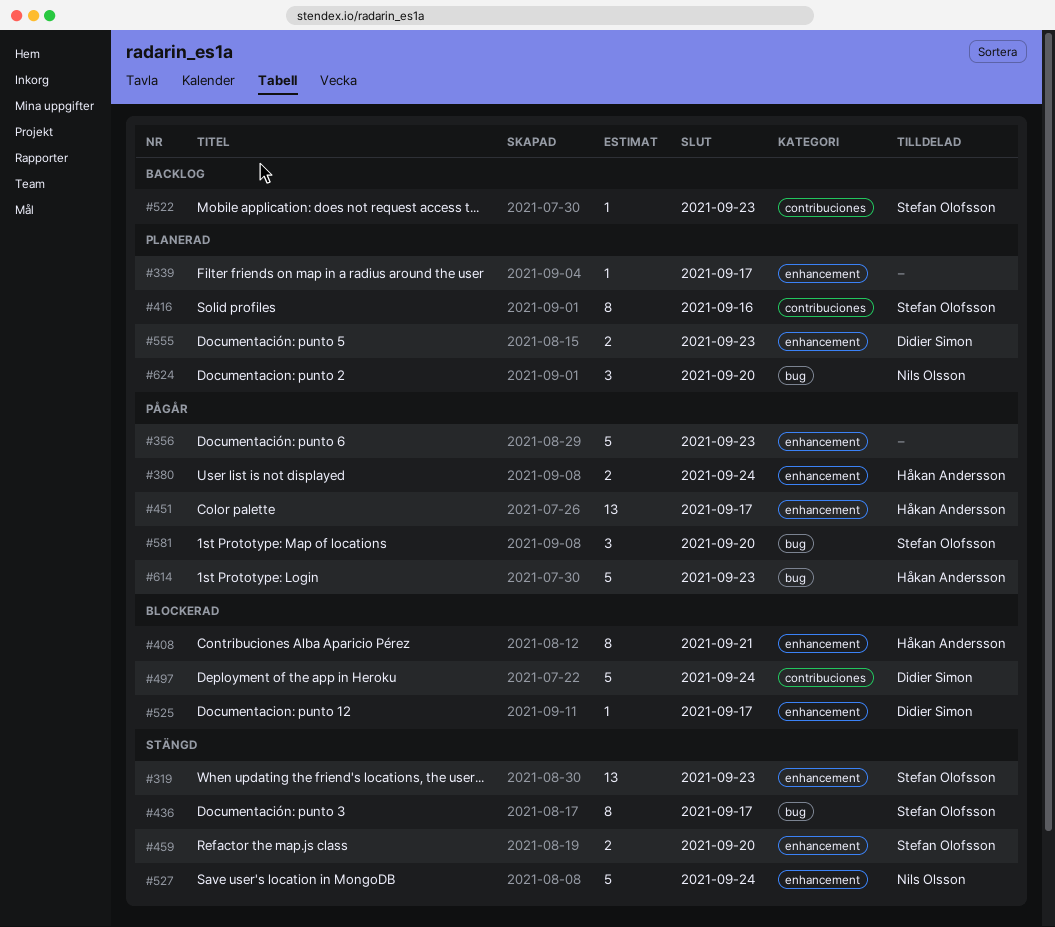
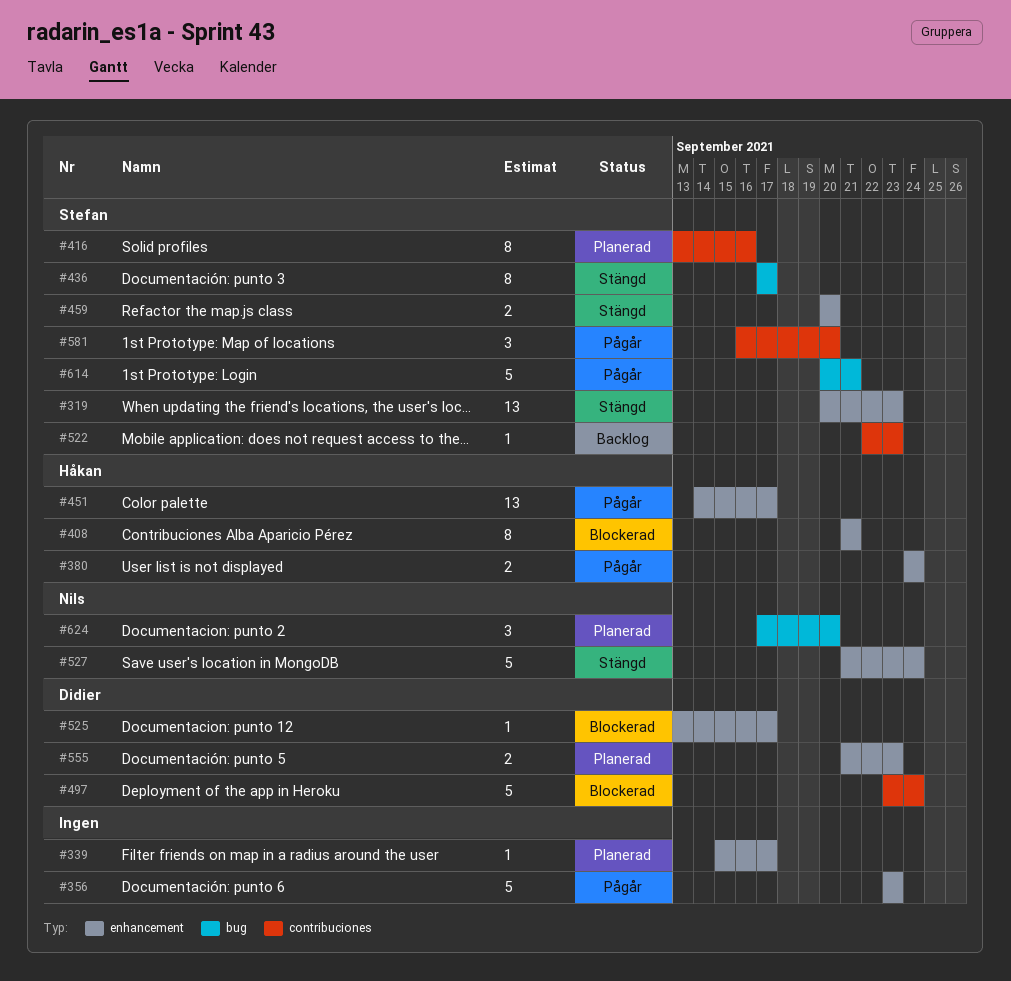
#581, label: bug -> contribuciones
#614, owner: Håkan Andersson -> Stefan Olofsson
#614, due: Sep 23 -> Sep 21

